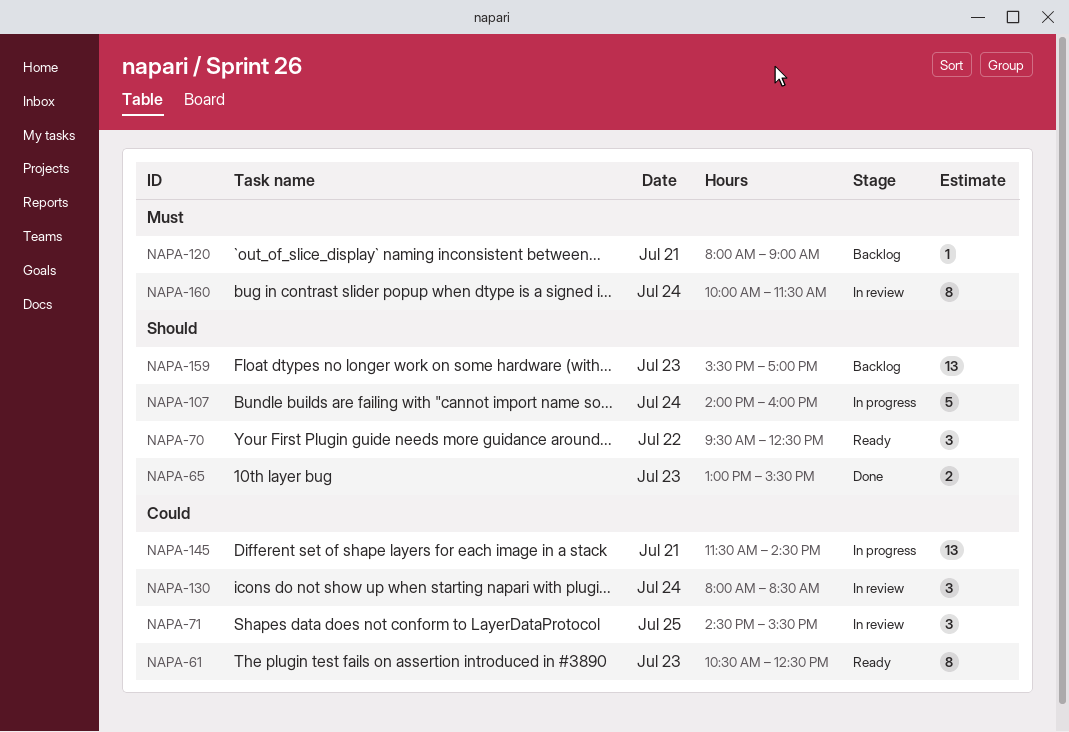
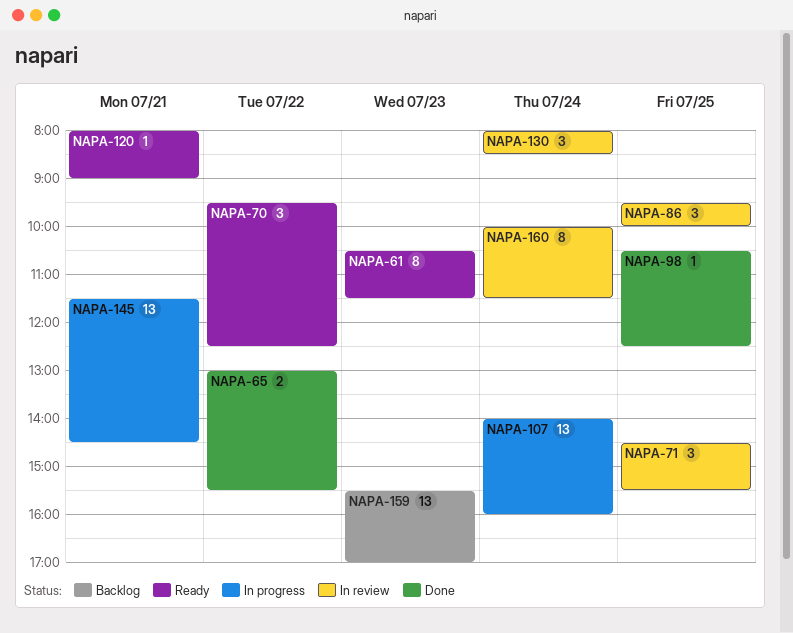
NAPA-61, ends: 12:30 -> 11:30
NAPA-65, day: Jul 23 -> Jul 22
NAPA-86: none -> present
NAPA-98: none -> present
NAPA-107, estimate: 5 -> 13
NAPA-120, status: Backlog -> Ready

